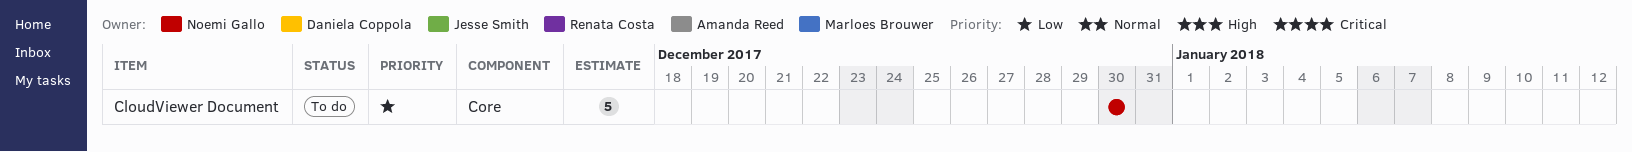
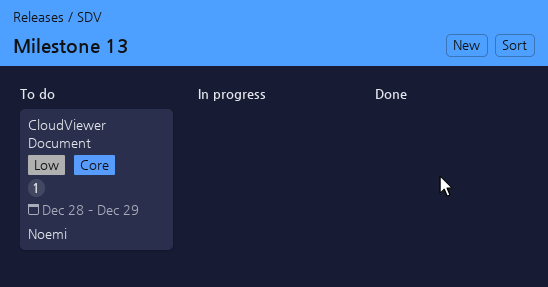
CloudViewer Document, estimate: 5 -> 1
CloudViewer Document, start: Dec 30 -> Dec 28
CloudViewer Document, due: Dec 30 -> Dec 29

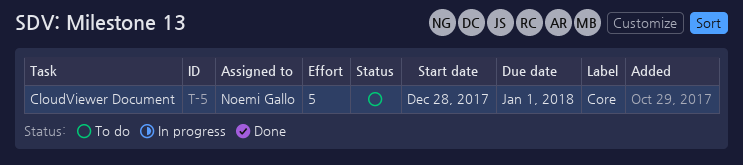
CloudViewer Document, estimate: 1 -> 5
CloudViewer Document, due: Dec 29 -> Jan 1

